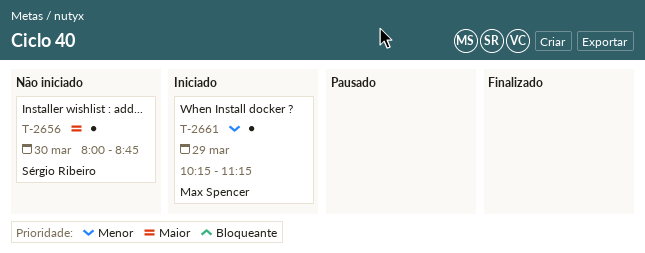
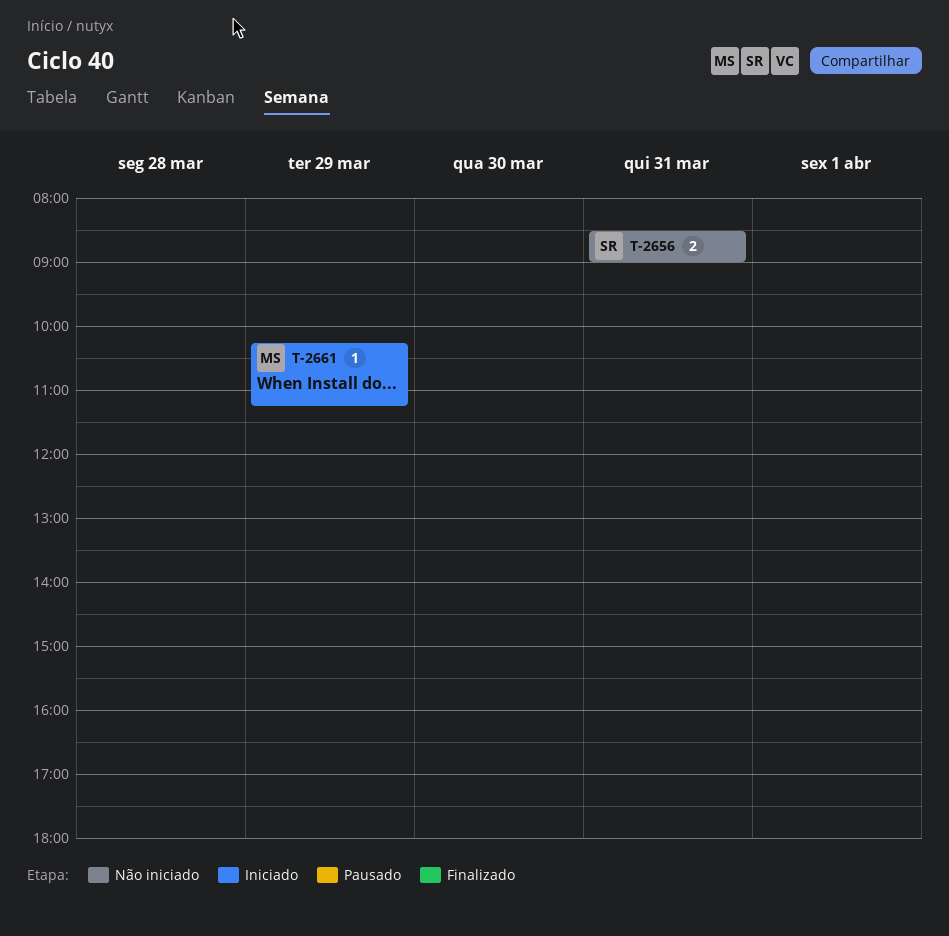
T-2656, estimate: 1 -> 2
T-2656, day: Mar 30 -> Mar 31
T-2656, begins: 08:00 -> 08:30
T-2656, ends: 08:45 -> 09:00

